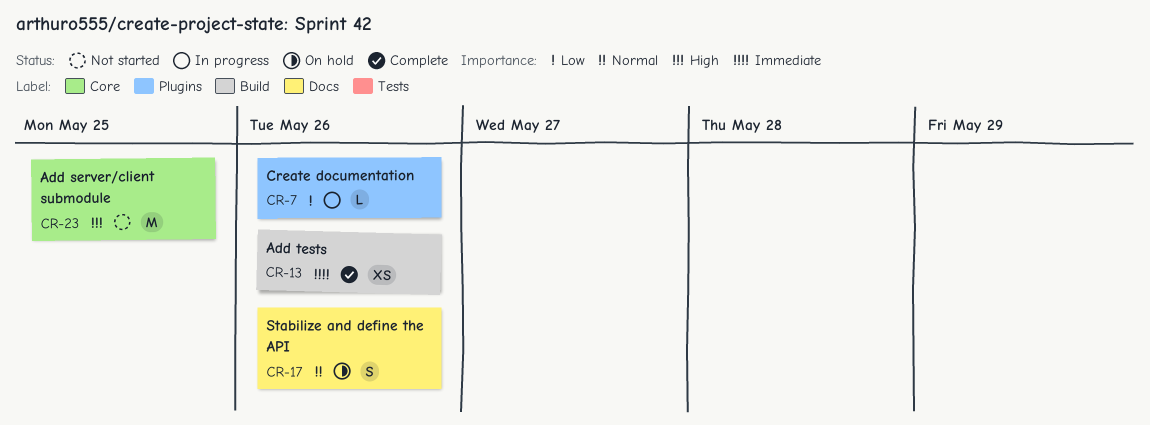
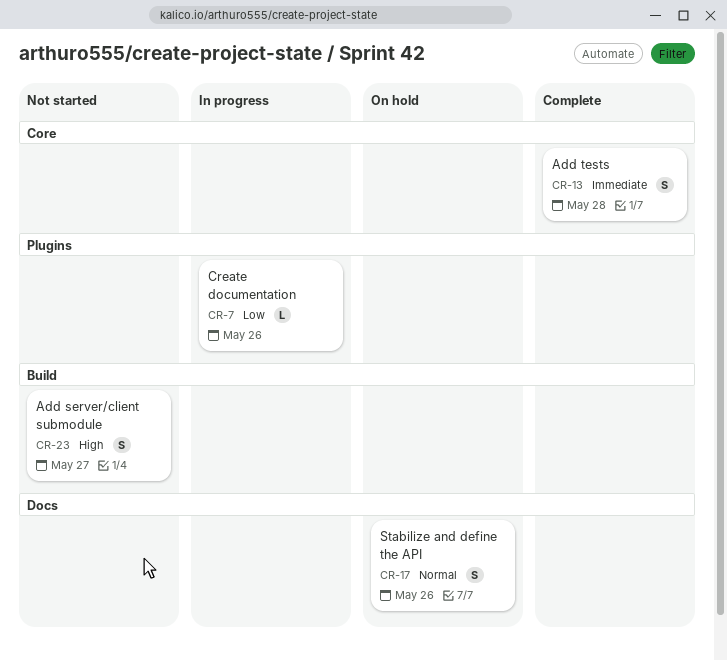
CR-13, label: Build -> Core
CR-13, estimate: XS -> S
CR-13, due: May 26 -> May 28
CR-23, label: Core -> Build
CR-23, estimate: M -> S
CR-23, due: May 25 -> May 27

